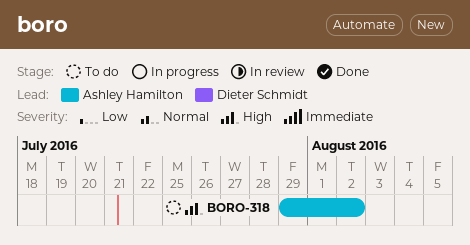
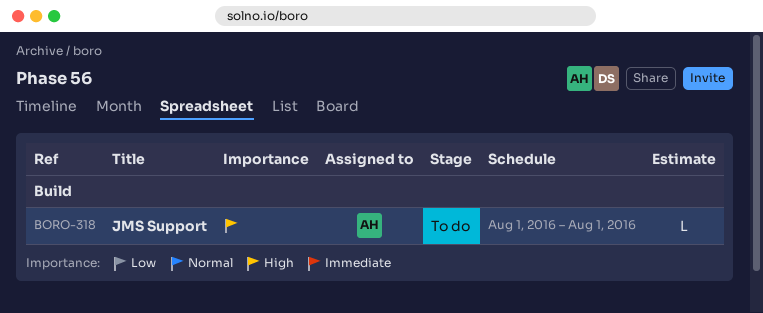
BORO-318, start: Jul 29 -> Aug 1
BORO-318, due: Aug 2 -> Aug 1

